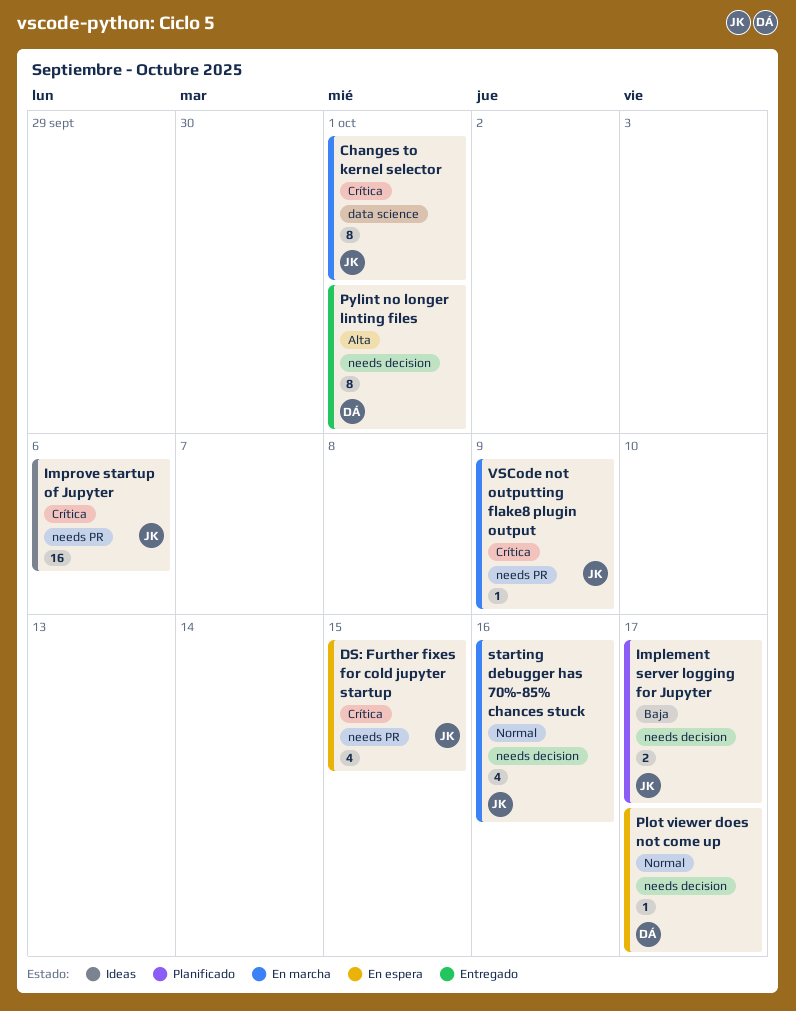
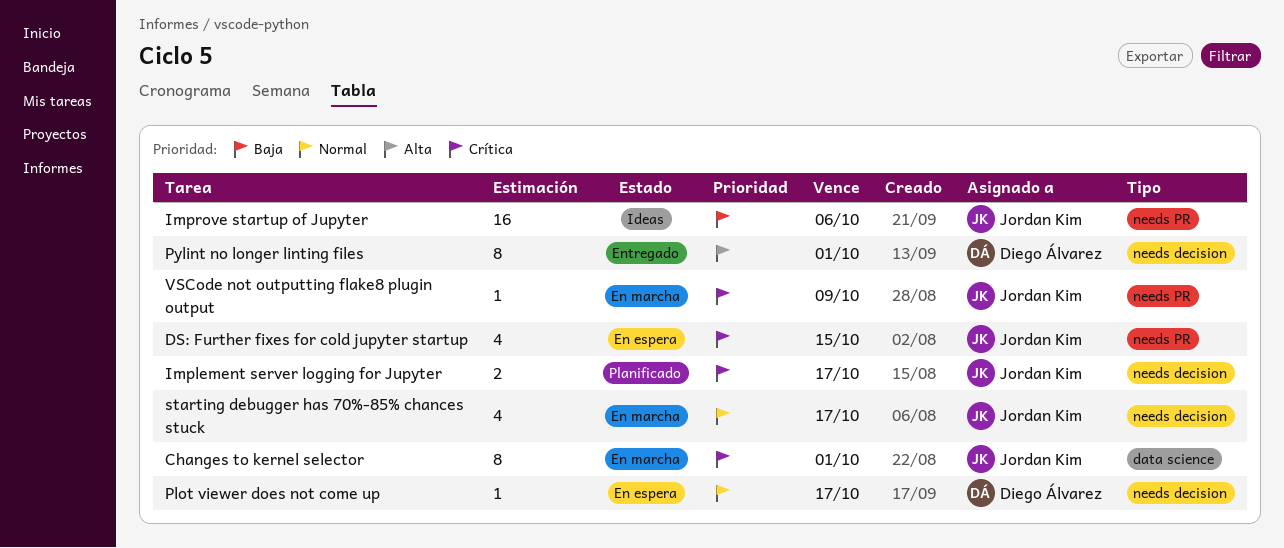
Implement server logging for Jupyter, priority: Baja -> Crítica
Improve startup of Jupyter, priority: Crítica -> Baja
starting debugger has 70%-85% chances stuck, due: Oct 16 -> Oct 17

